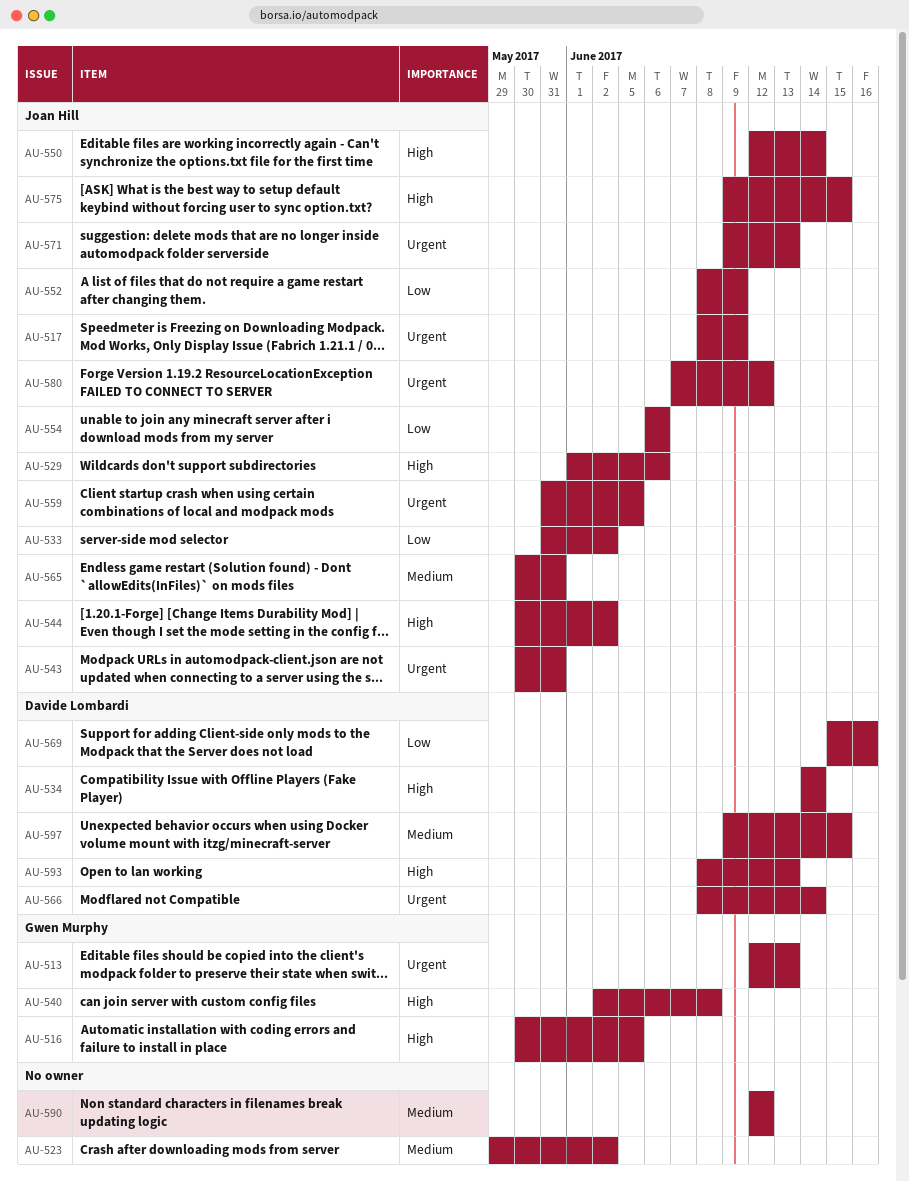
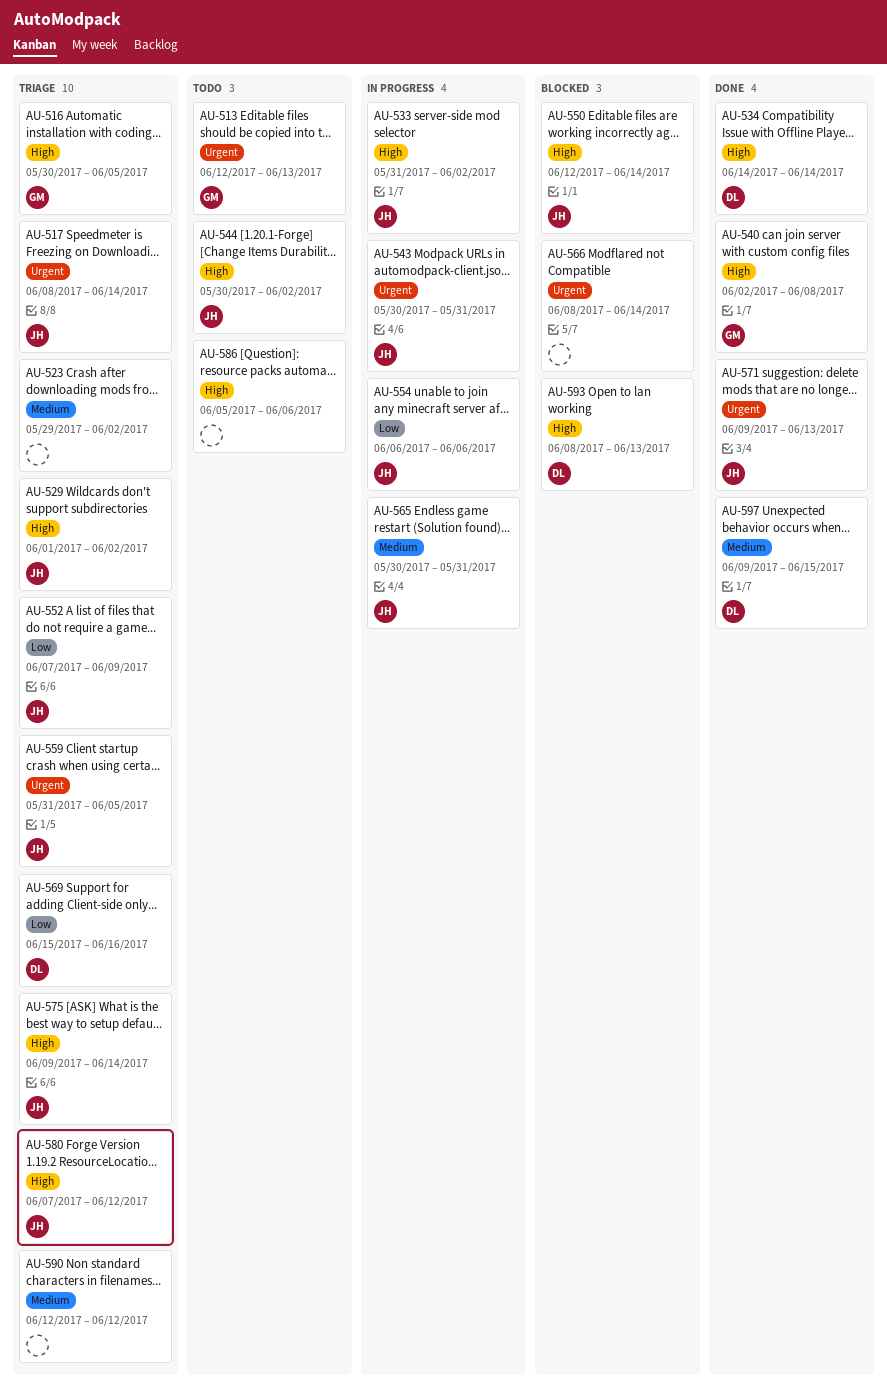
AU-517, due: Jun 9 -> Jun 14
AU-529, due: Jun 6 -> Jun 2
AU-533, priority: Low -> High
AU-552, start: Jun 8 -> Jun 7
AU-566, owner: Davide Lombardi -> none
AU-575, due: Jun 15 -> Jun 14
AU-580, priority: Urgent -> High
AU-586: none -> present

